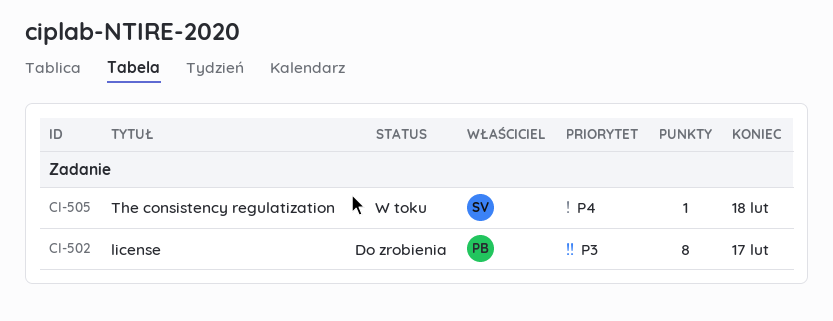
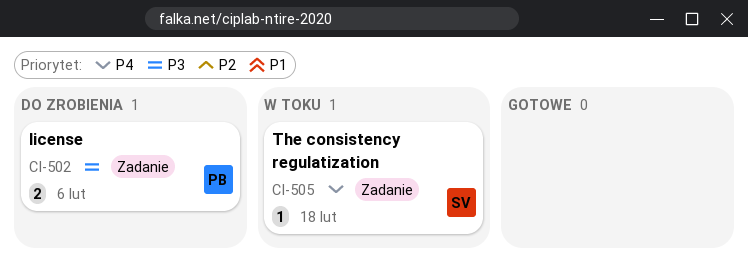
CI-502, estimate: 8 -> 2
CI-502, due: Feb 17 -> Feb 6

